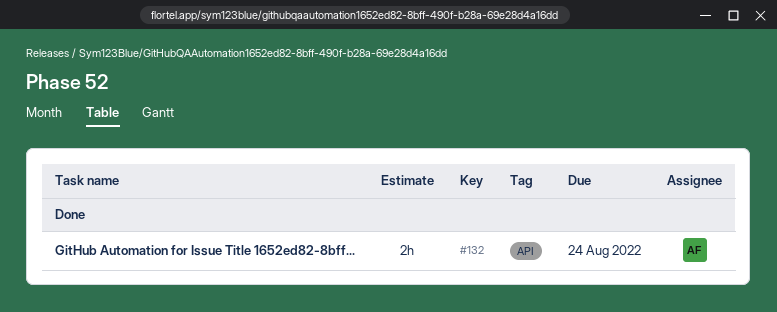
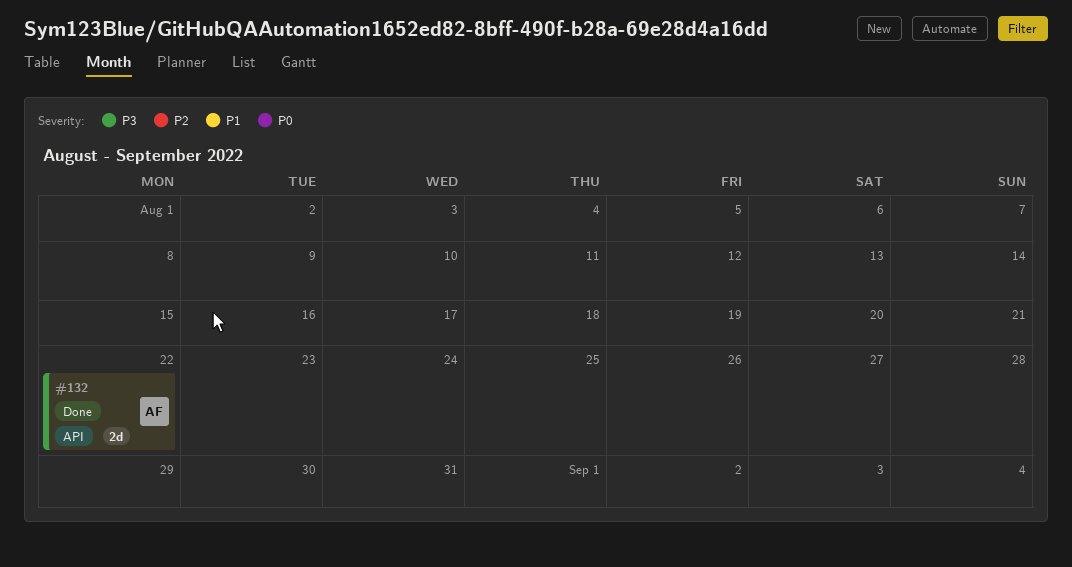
#132, estimate: 2h -> 2d
#132, due: Aug 24 -> Aug 22

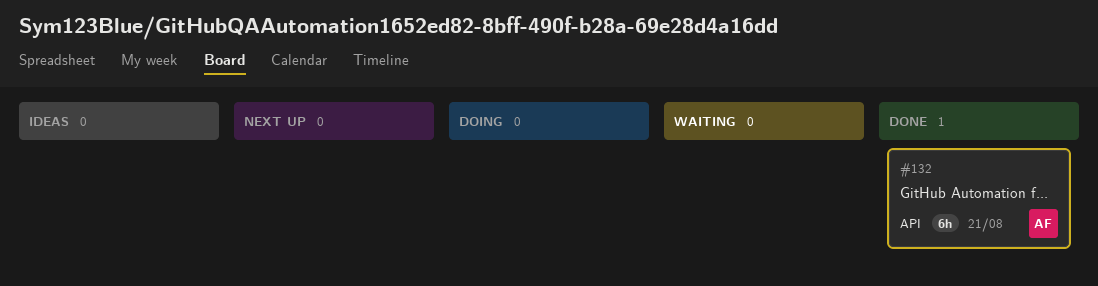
#132, estimate: 2d -> 6h
#132, due: Aug 22 -> Aug 21

